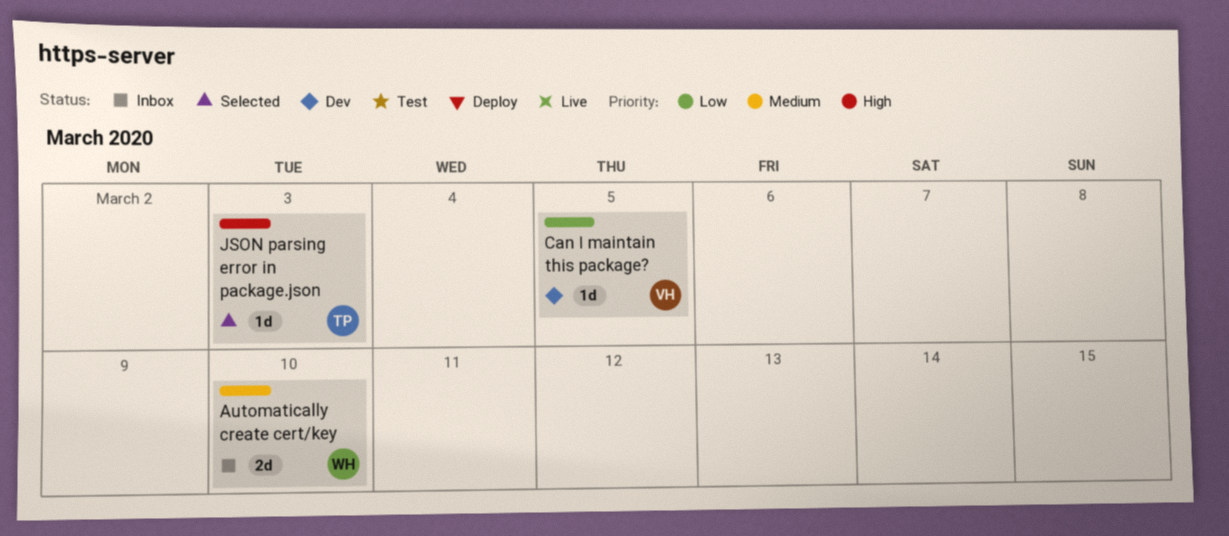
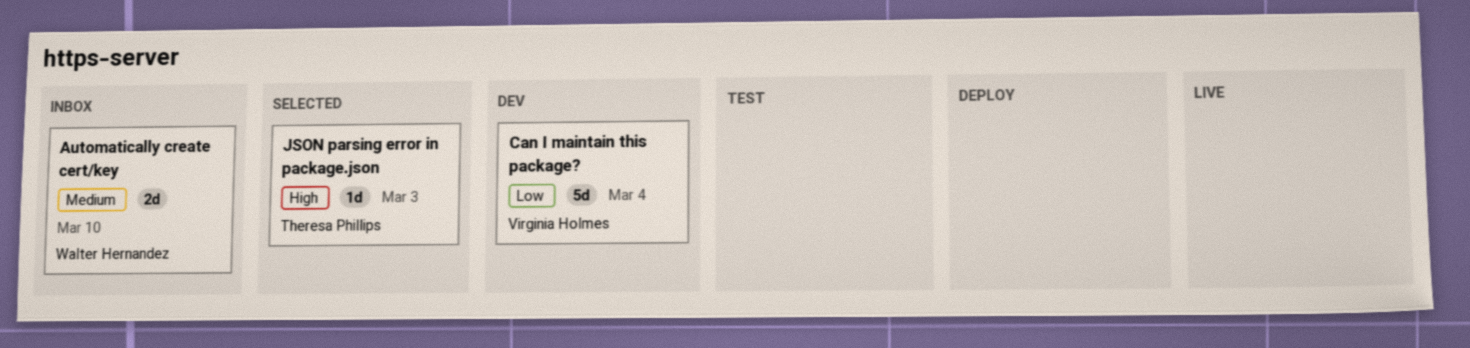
Can I maintain this package?, estimate: 1d -> 5d
Can I maintain this package?, due: Mar 5 -> Mar 4

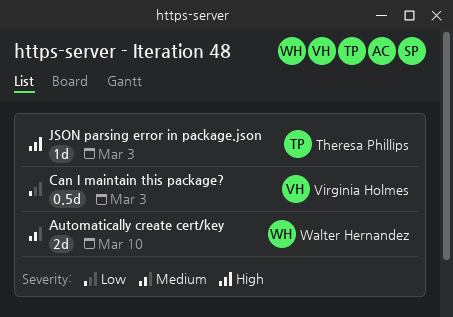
Can I maintain this package?, estimate: 5d -> 0.5d
Can I maintain this package?, due: Mar 4 -> Mar 3

